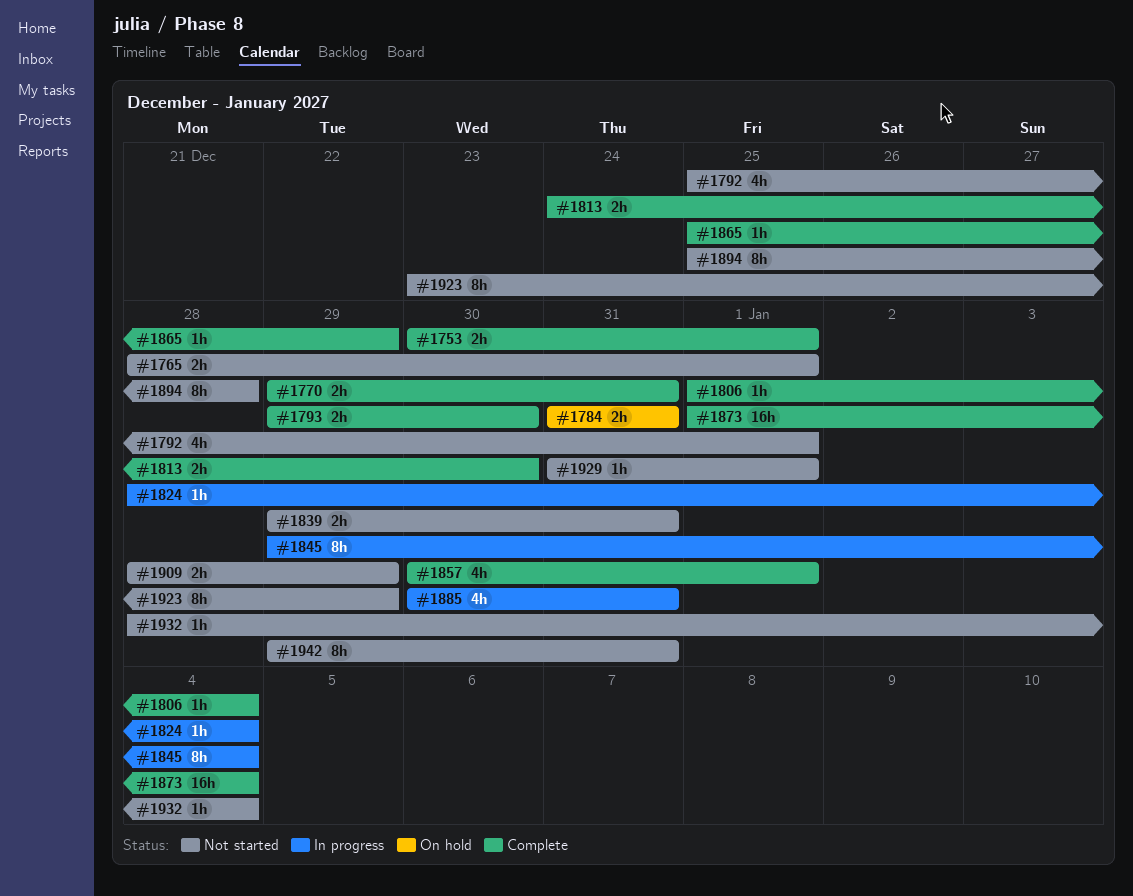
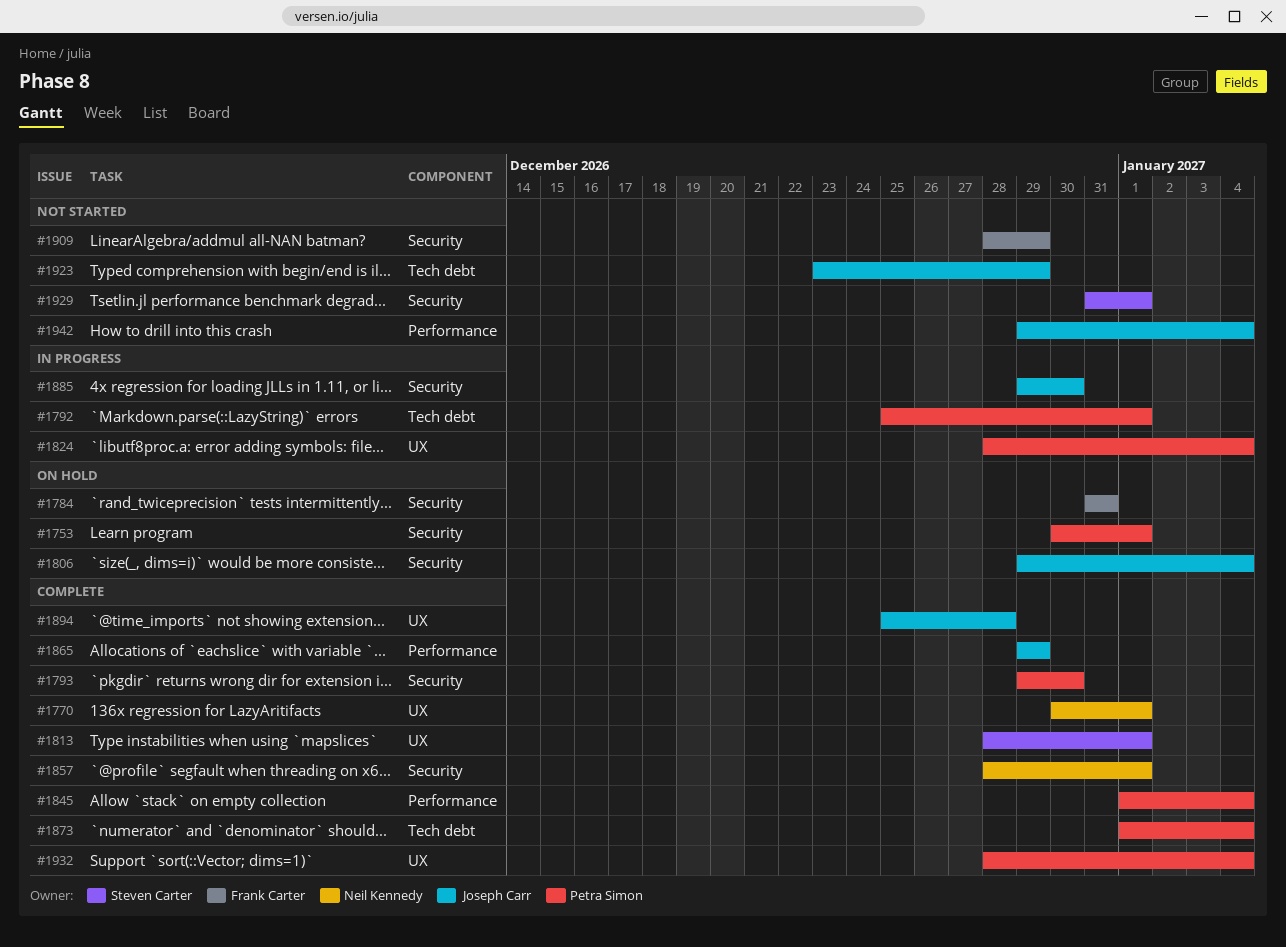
#1753, status: Complete -> On hold
#1765: present -> none
#1770, start: Dec 29 -> Dec 30
#1770, due: Dec 31 -> Jan 1
#1792, status: Not started -> In progress
#1806, status: Complete -> On hold
#1806, start: Jan 1 -> Dec 29
#1813, start: Dec 24 -> Dec 28
#1813, due: Dec 30 -> Jan 1
#1839: present -> none
#1845, status: In progress -> Complete
#1845, start: Dec 29 -> Jan 1
#1857, start: Dec 30 -> Dec 28
#1865, start: Dec 25 -> Dec 29
#1885, start: Dec 30 -> Dec 29
#1885, due: Dec 31 -> Dec 30
#1894, status: Not started -> Complete
#1932, status: Not started -> Complete
#1942, due: Dec 31 -> Jan 4

